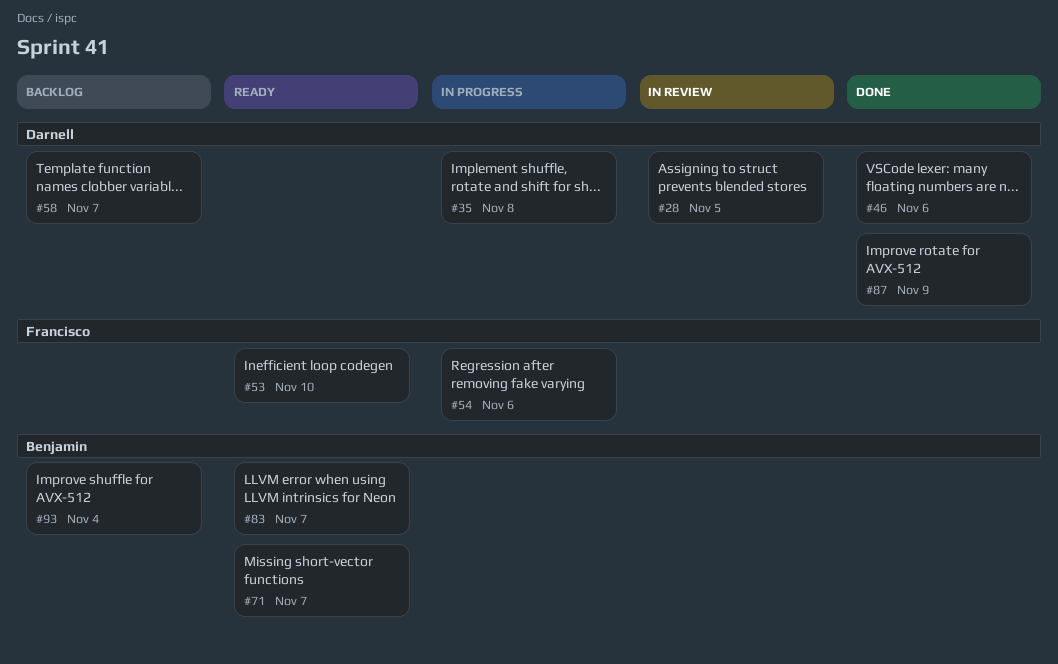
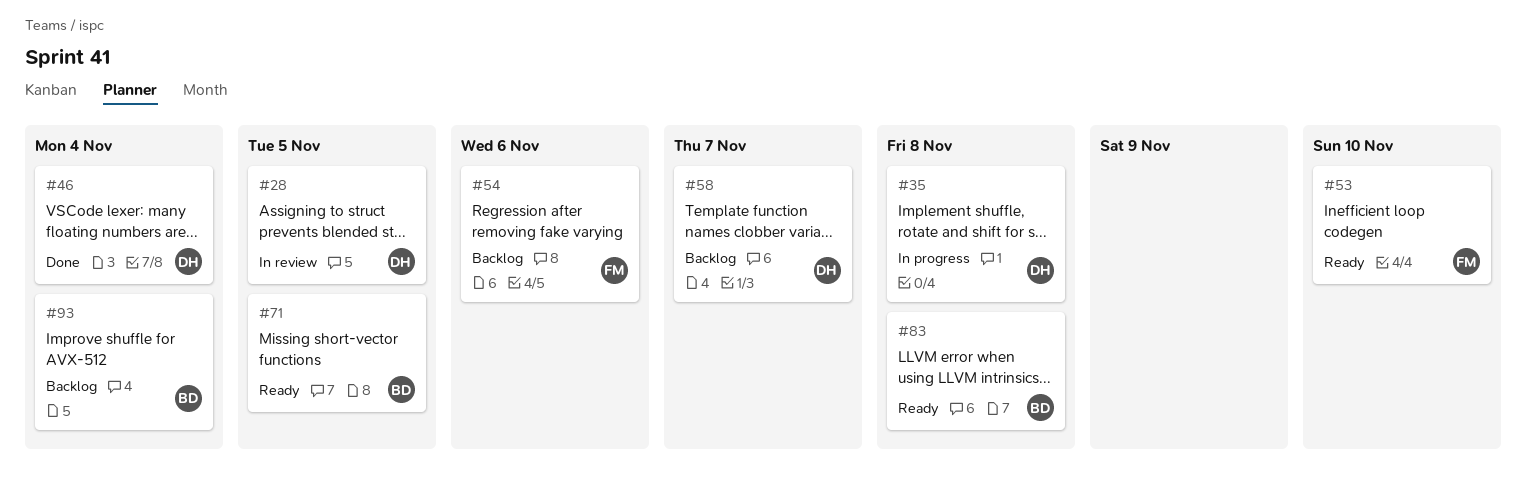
#46, due: Nov 6 -> Nov 4
#54, status: In progress -> Backlog
#71, due: Nov 7 -> Nov 5
#83, due: Nov 7 -> Nov 8
#87: present -> none

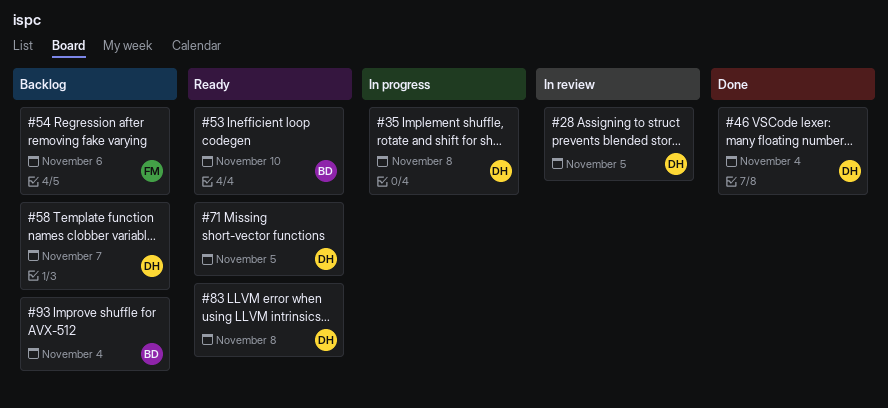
#53, owner: FM -> BD
#71, owner: BD -> DH
#83, owner: BD -> DH

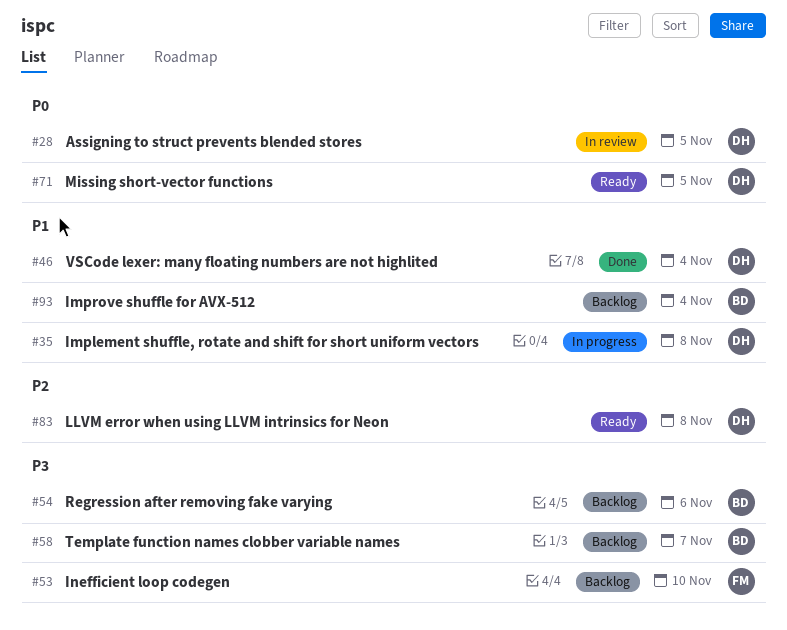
#53, status: Ready -> Backlog
#53, owner: BD -> FM
#54, owner: FM -> BD
#58, owner: DH -> BD

